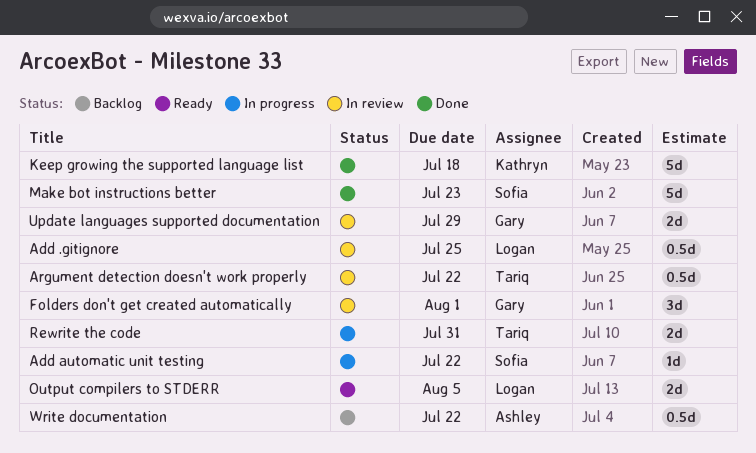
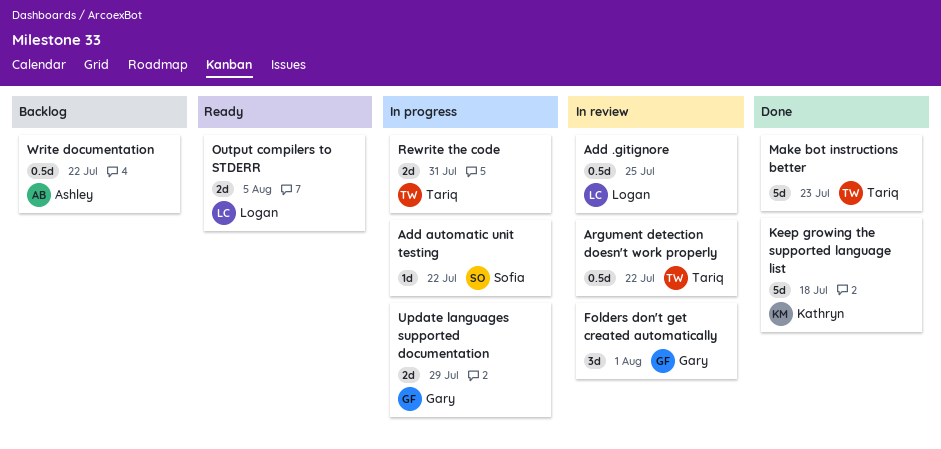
Make bot instructions better, owner: Sofia -> Tariq
Update languages supported documentation, status: In review -> In progress

